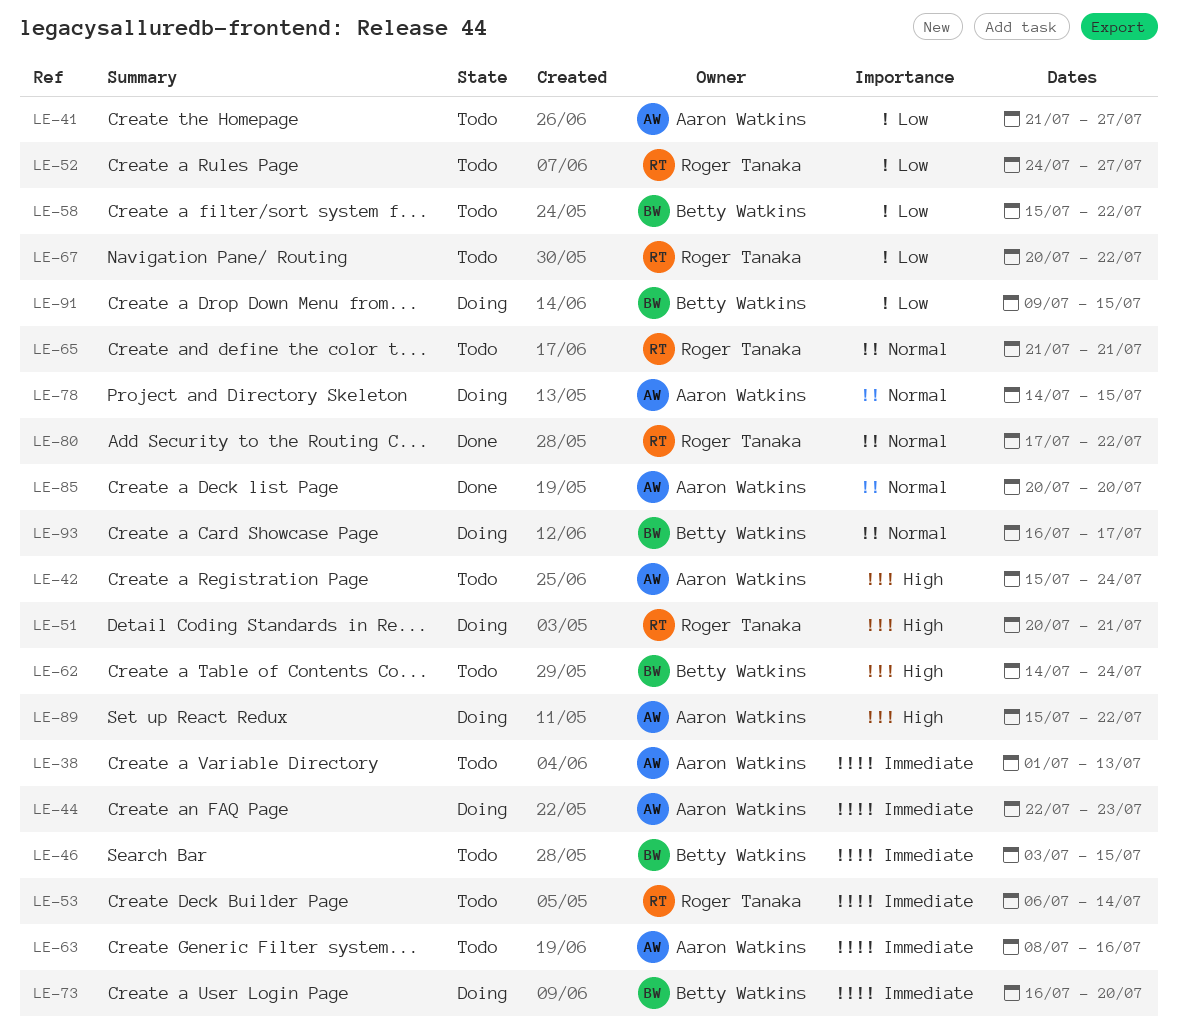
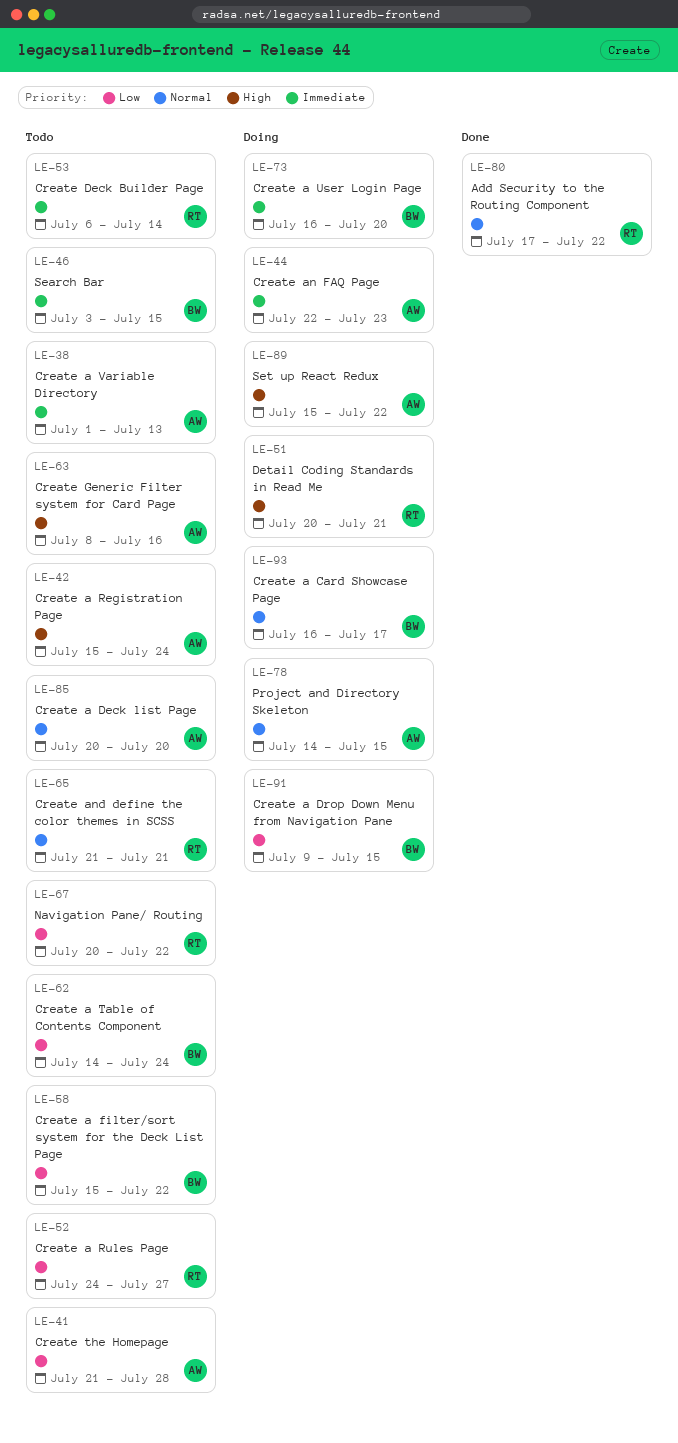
LE-41, due: Jul 27 -> Jul 28
LE-62, priority: High -> Low
LE-63, priority: Immediate -> High
LE-85, status: Done -> Todo

